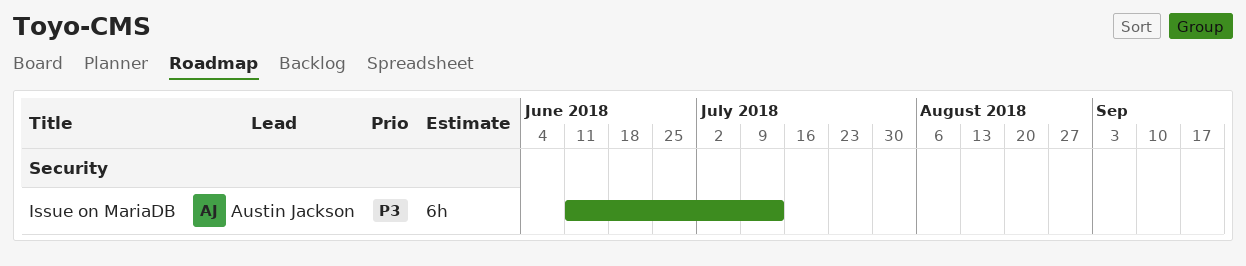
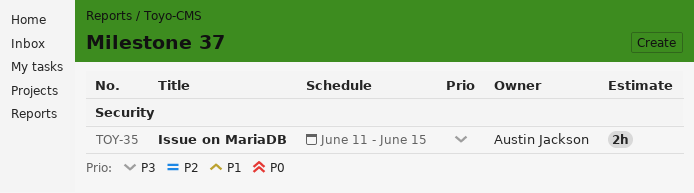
Issue on MariaDB, estimate: 6h -> 2h
Issue on MariaDB, due: Jul 13 -> Jun 15

